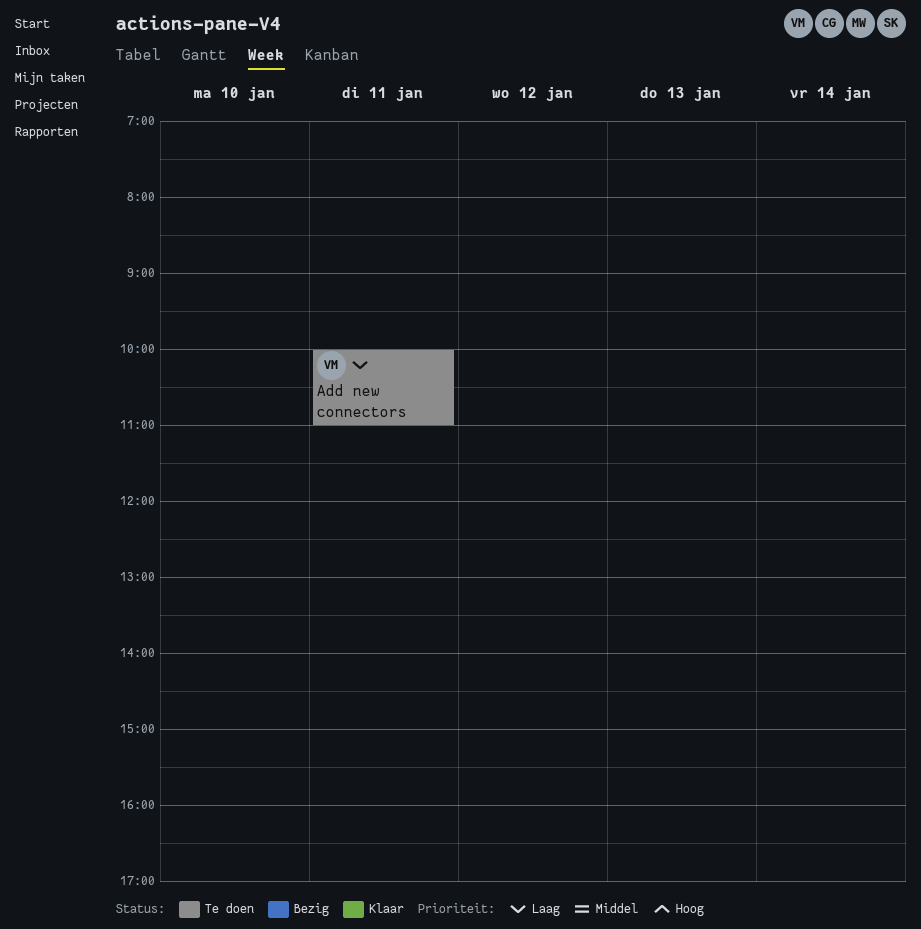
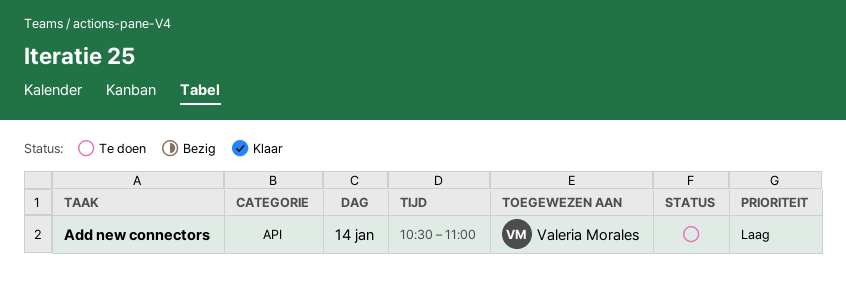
Add new connectors, day: Jan 11 -> Jan 14
Add new connectors, begins: 10:00 -> 10:30

